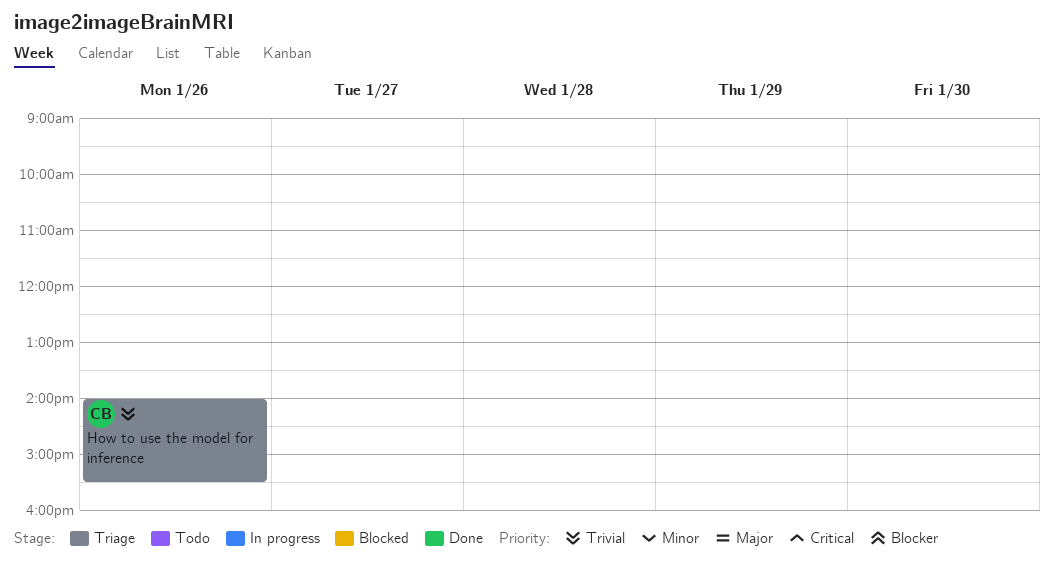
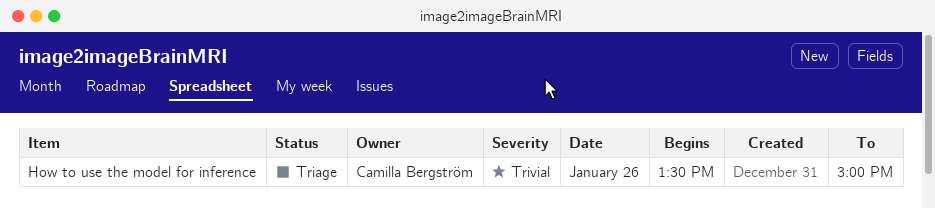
How to use the model for inference, begins: 14:00 -> 13:30
How to use the model for inference, ends: 15:30 -> 15:00

